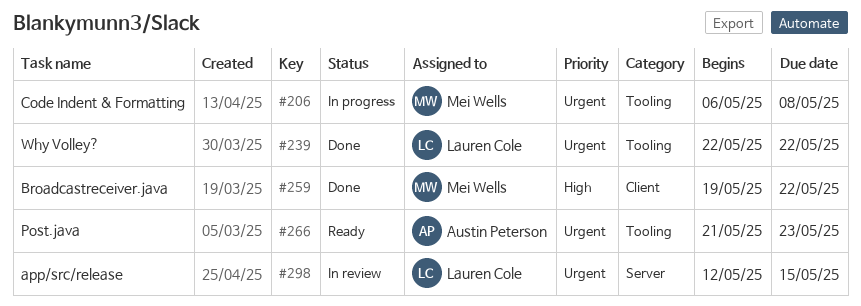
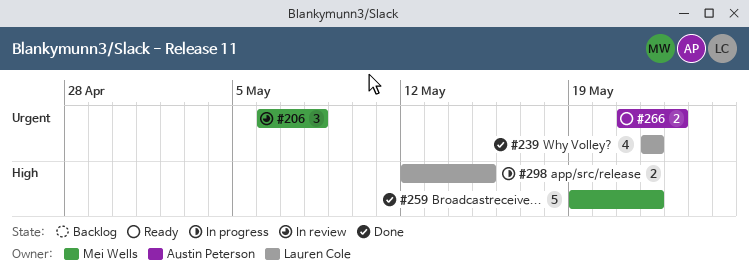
#206, status: In progress -> In review
#298, status: In review -> In progress
#298, priority: Urgent -> High

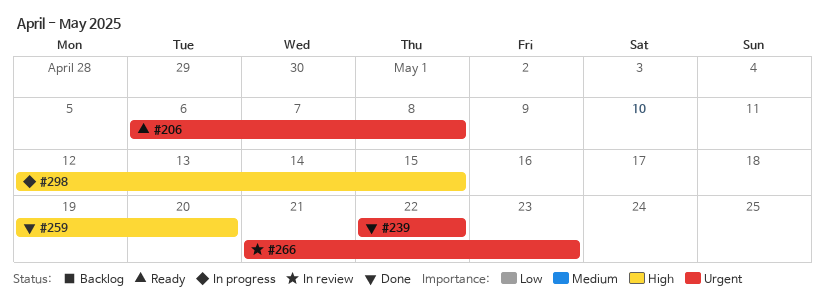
#206, status: In review -> Ready
#259, due: May 22 -> May 20
#266, status: Ready -> In review

